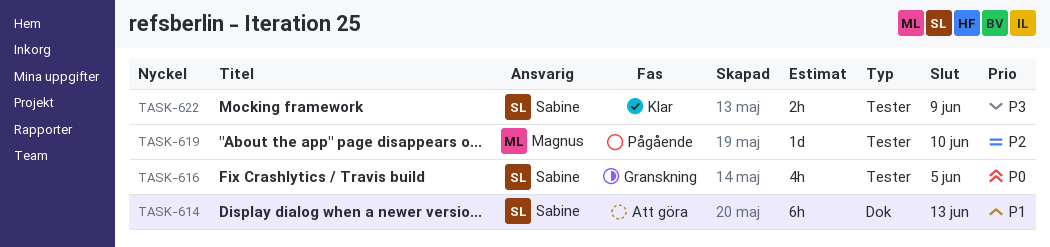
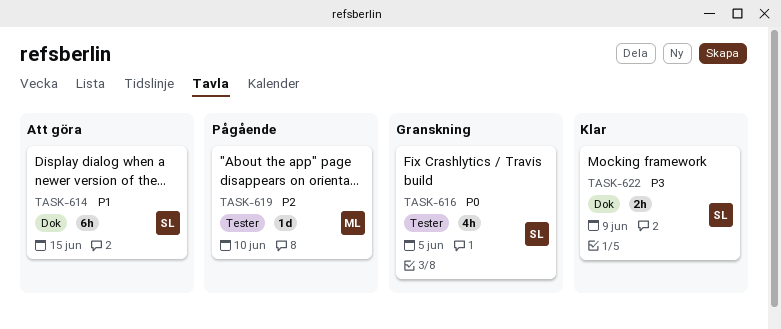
TASK-614, due: Jun 13 -> Jun 15
TASK-622, label: Tester -> Dok

